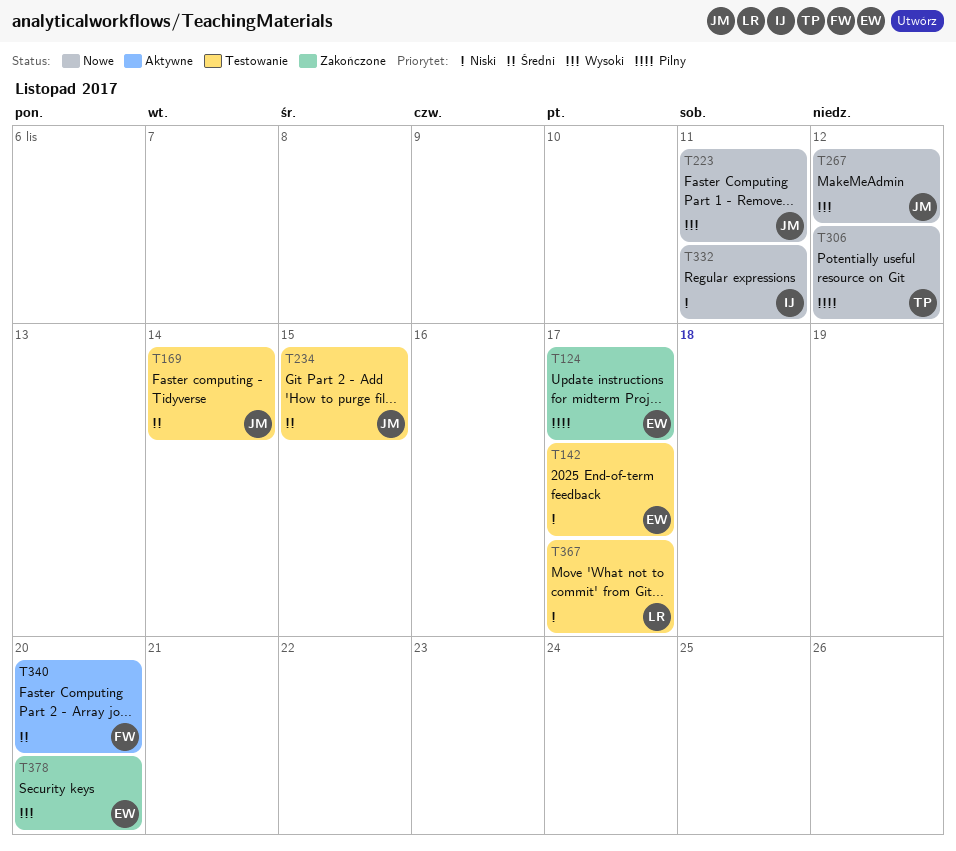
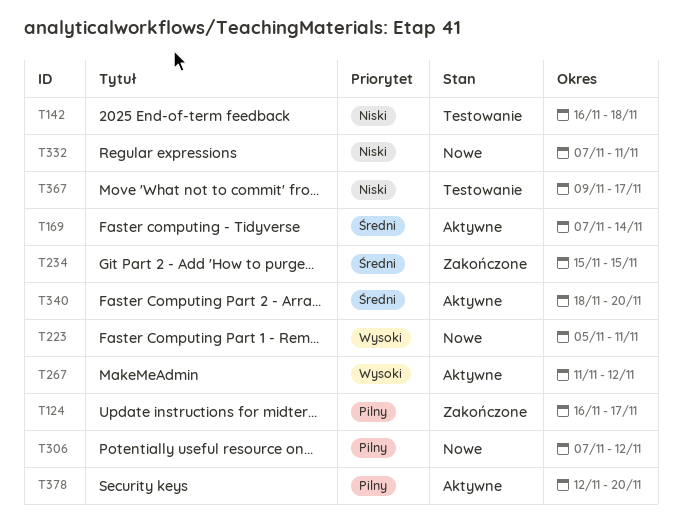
T142, due: Nov 17 -> Nov 18
T169, status: Testowanie -> Aktywne
T234, status: Testowanie -> Zakończone
T267, status: Nowe -> Aktywne
T378, status: Zakończone -> Aktywne
T378, priority: Wysoki -> Pilny

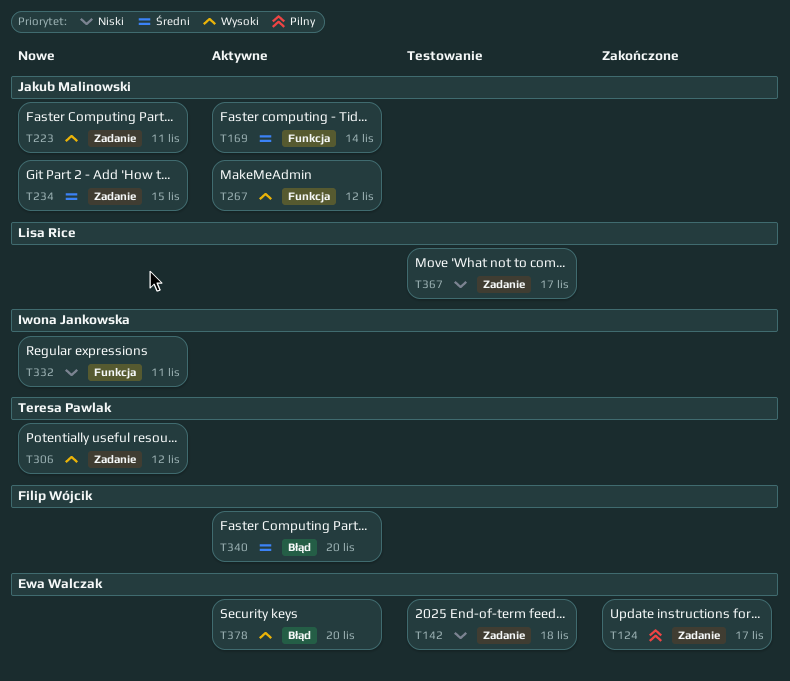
T234, status: Zakończone -> Nowe
T306, priority: Pilny -> Wysoki
T378, priority: Pilny -> Wysoki

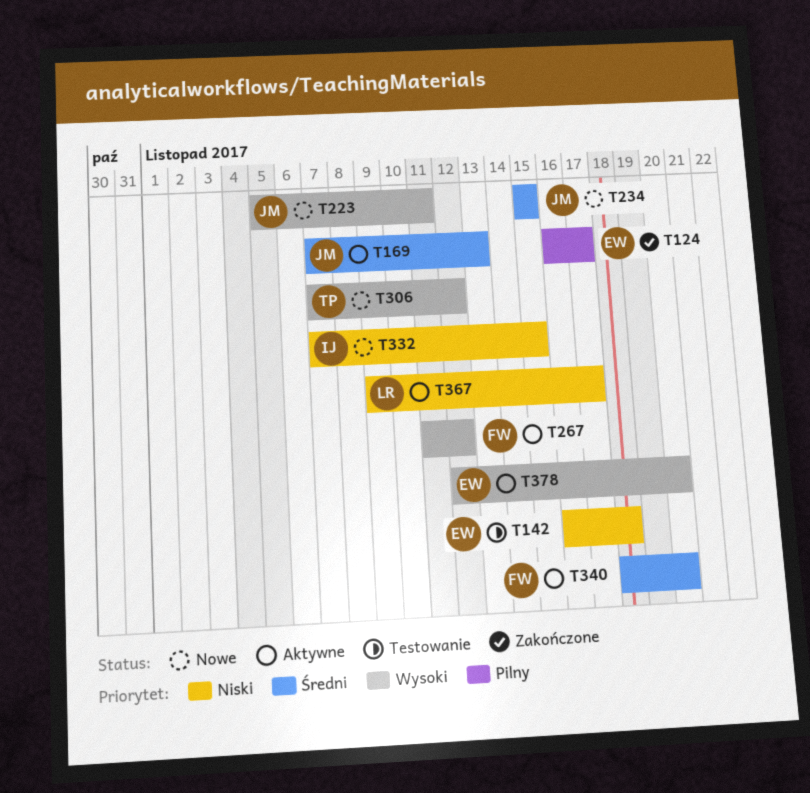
T169, due: Nov 14 -> Nov 13
T267, owner: Jakub Malinowski -> Filip Wójcik
T332, due: Nov 11 -> Nov 15
T367, status: Testowanie -> Aktywne

